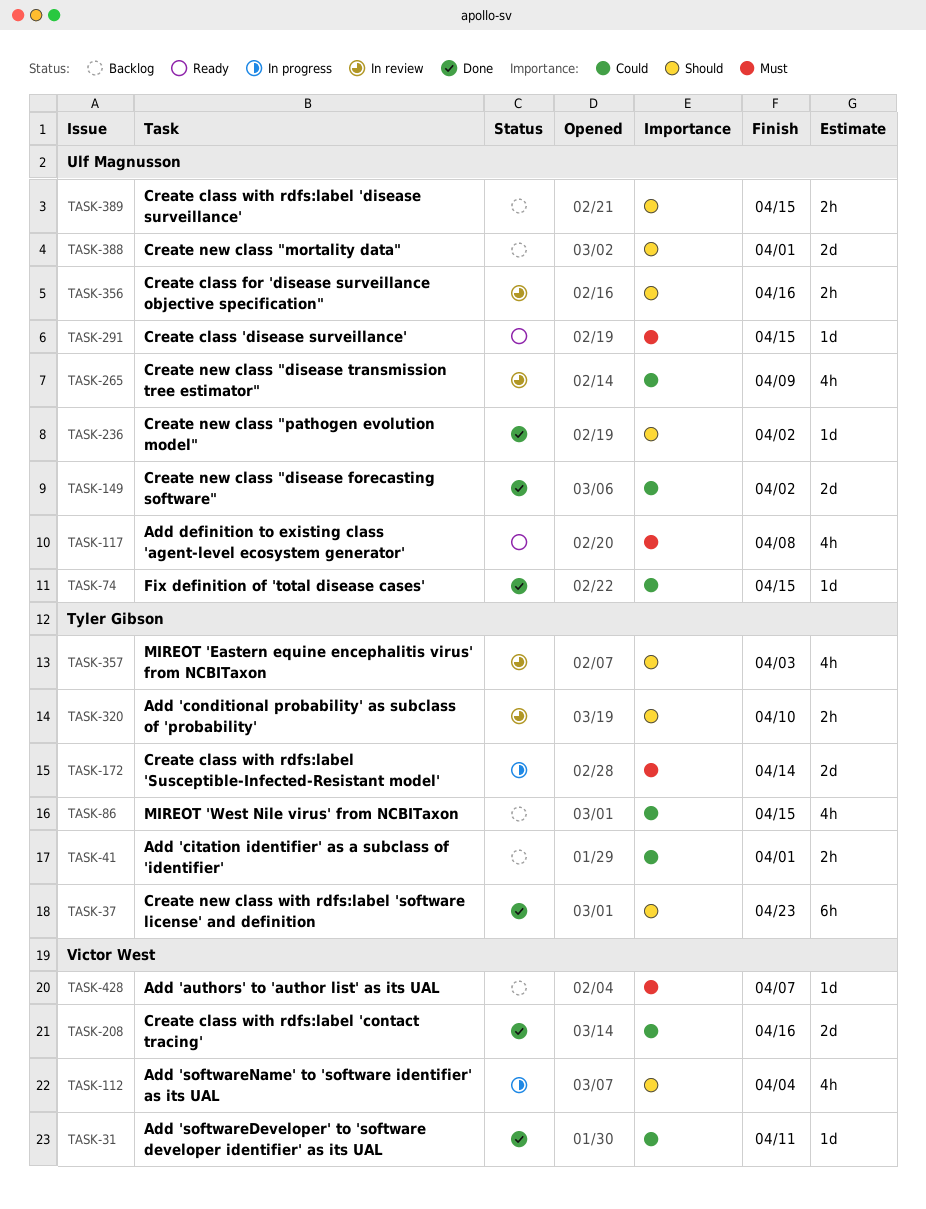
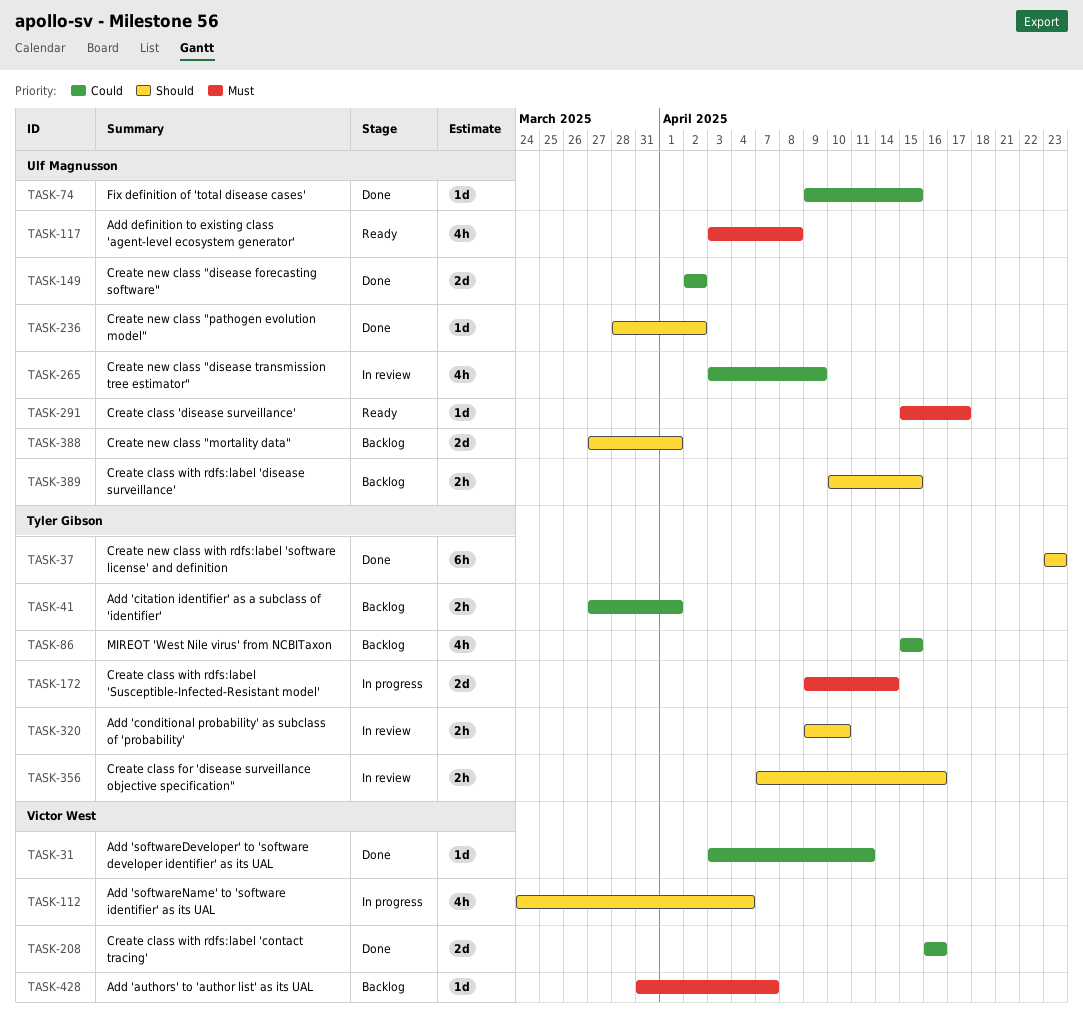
TASK-291, due: Apr 15 -> Apr 17
TASK-356, owner: Ulf Magnusson -> Tyler Gibson
TASK-357: present -> none

